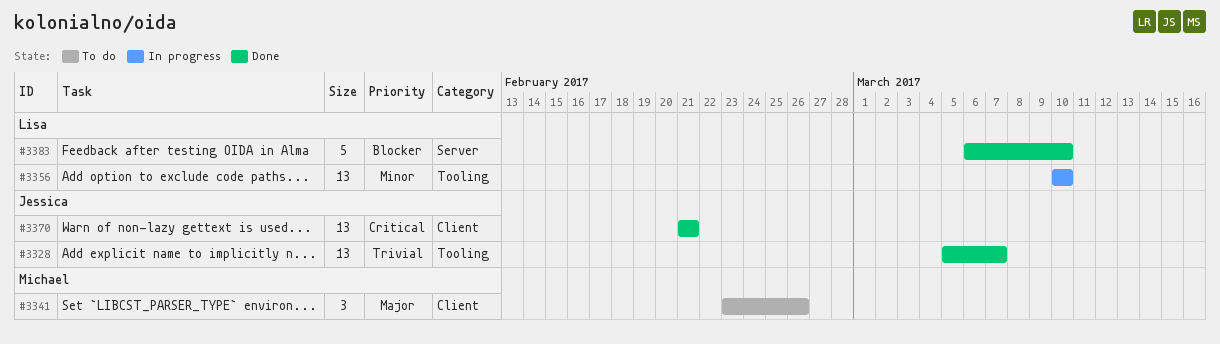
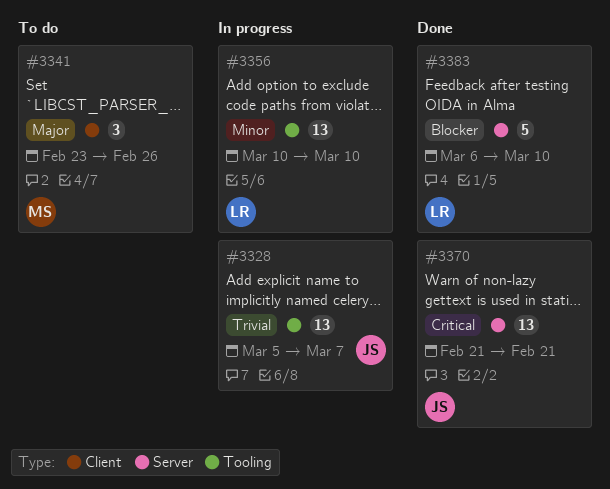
#3328, status: Done -> In progress
#3370, label: Client -> Server

